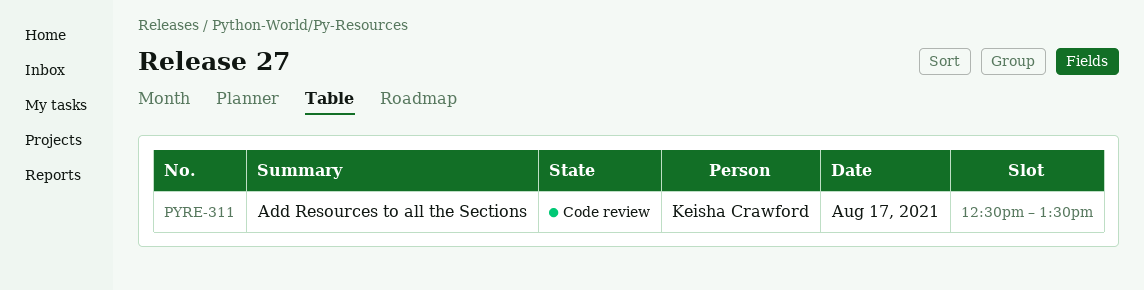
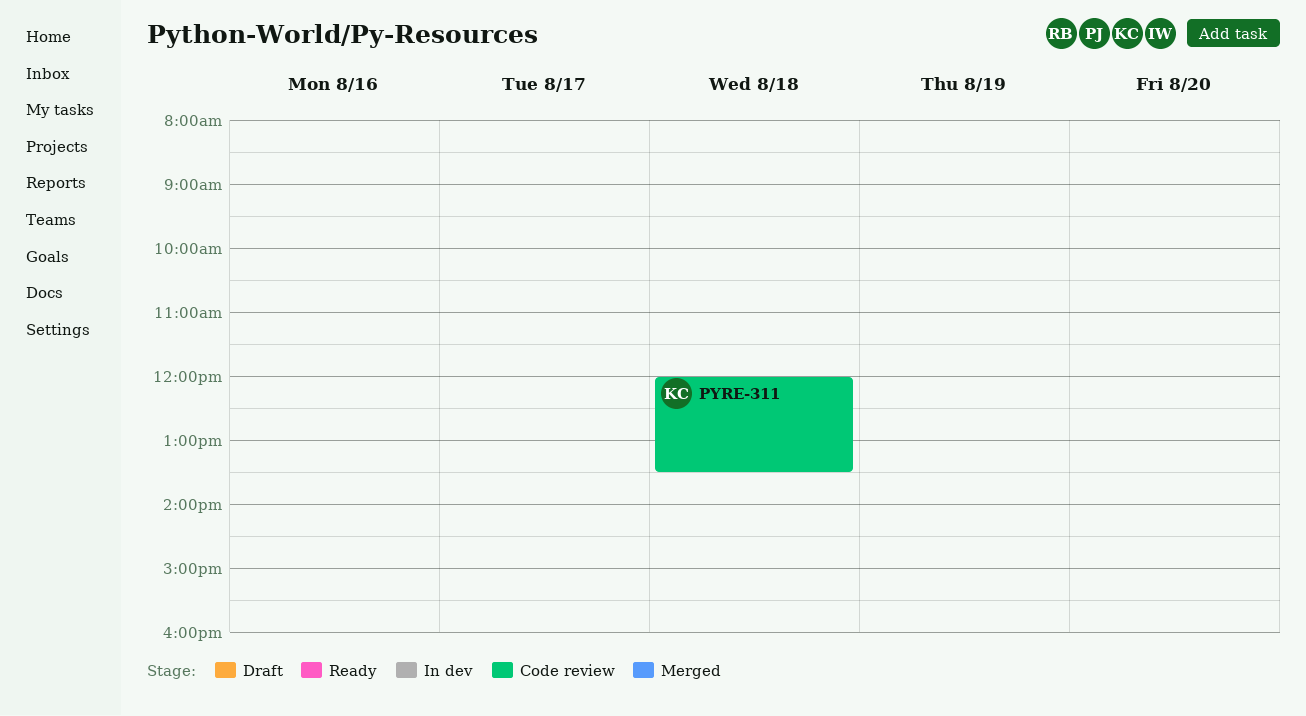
PYRE-311, day: Aug 17 -> Aug 18
PYRE-311, begins: 12:30 -> 12:00

